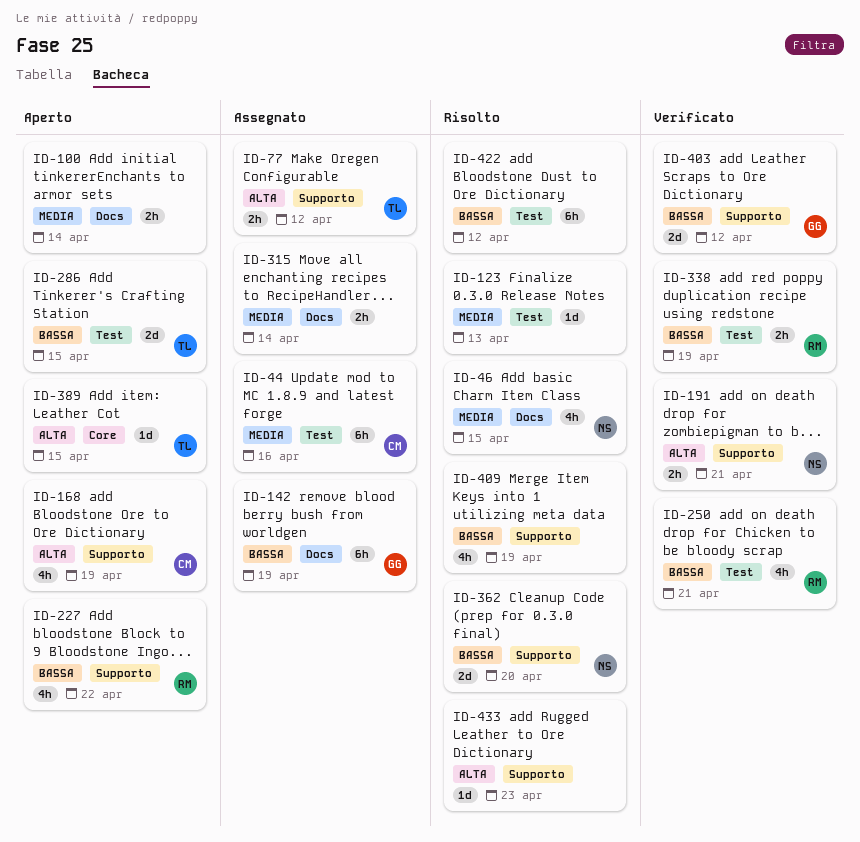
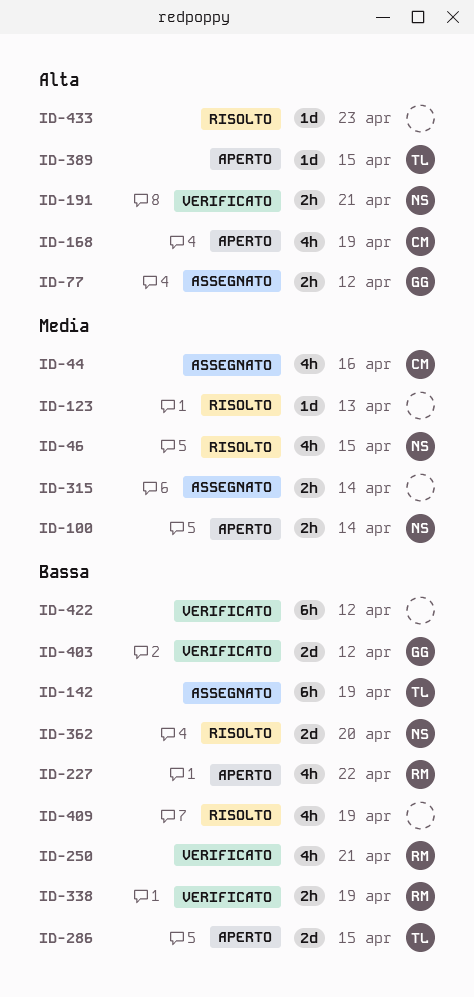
ID-44, estimate: 6h -> 4h
ID-77, owner: TL -> GG
ID-100, owner: none -> NS
ID-142, owner: GG -> TL
ID-422, status: Risolto -> Verificato

